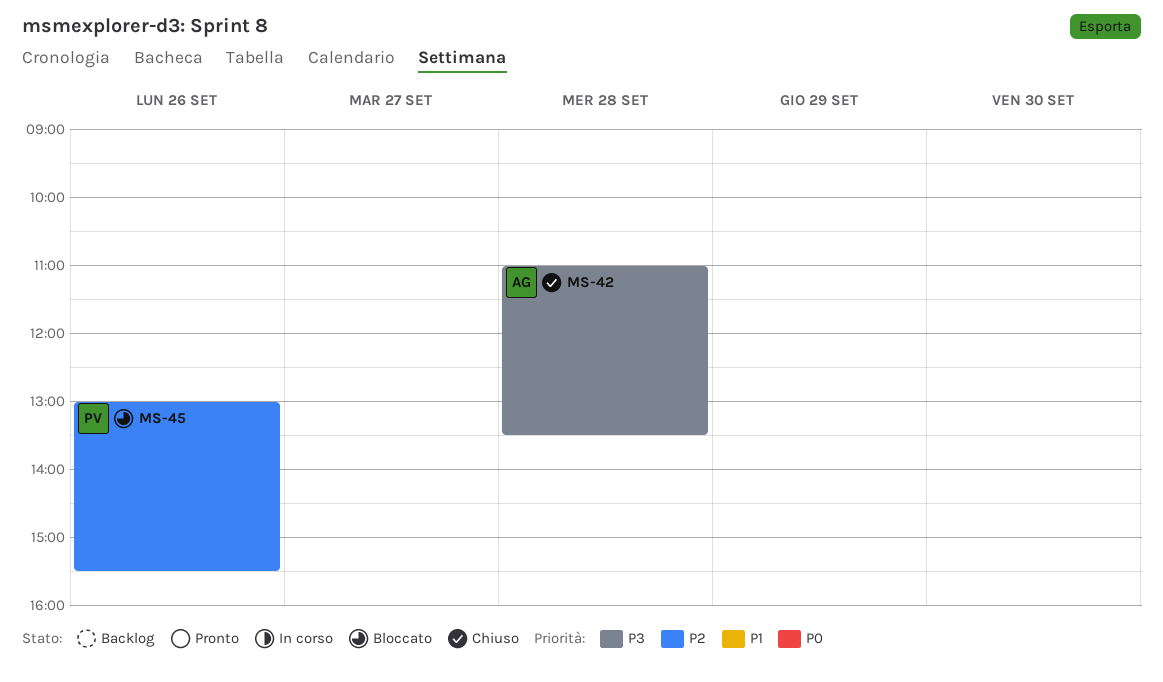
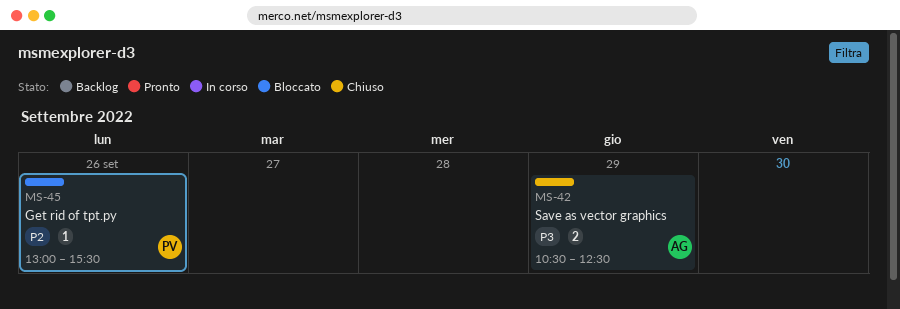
MS-42, day: Sep 28 -> Sep 29
MS-42, begins: 11:00 -> 10:30
MS-42, ends: 13:30 -> 12:30

